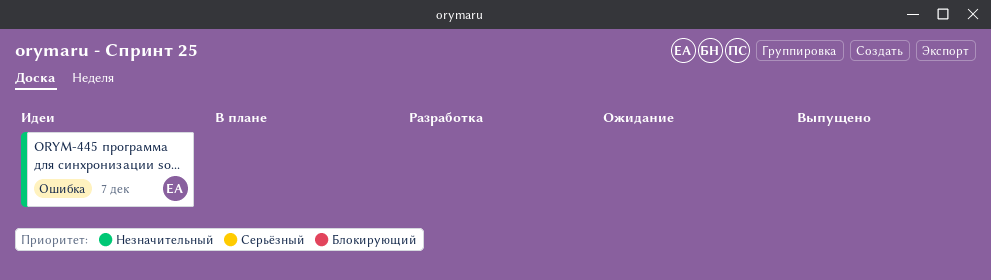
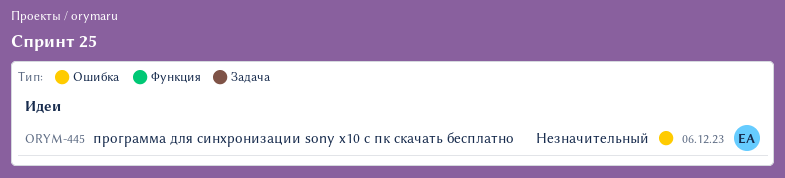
ORYM-445, due: Dec 7 -> Dec 6

